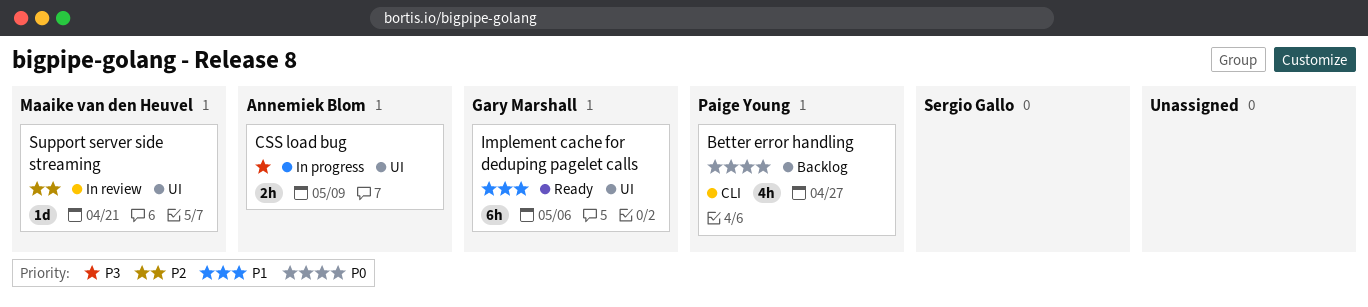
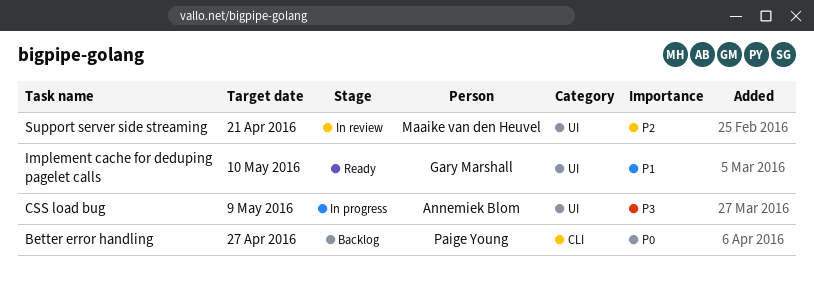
Implement cache for deduping pagelet calls, due: May 6 -> May 10

